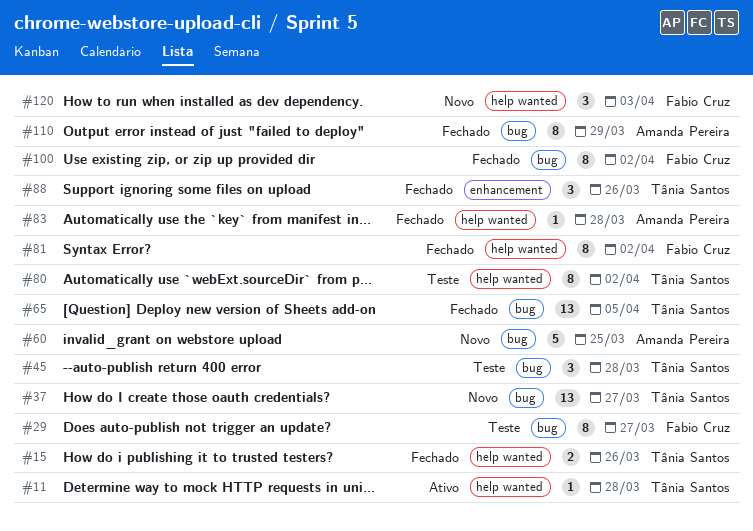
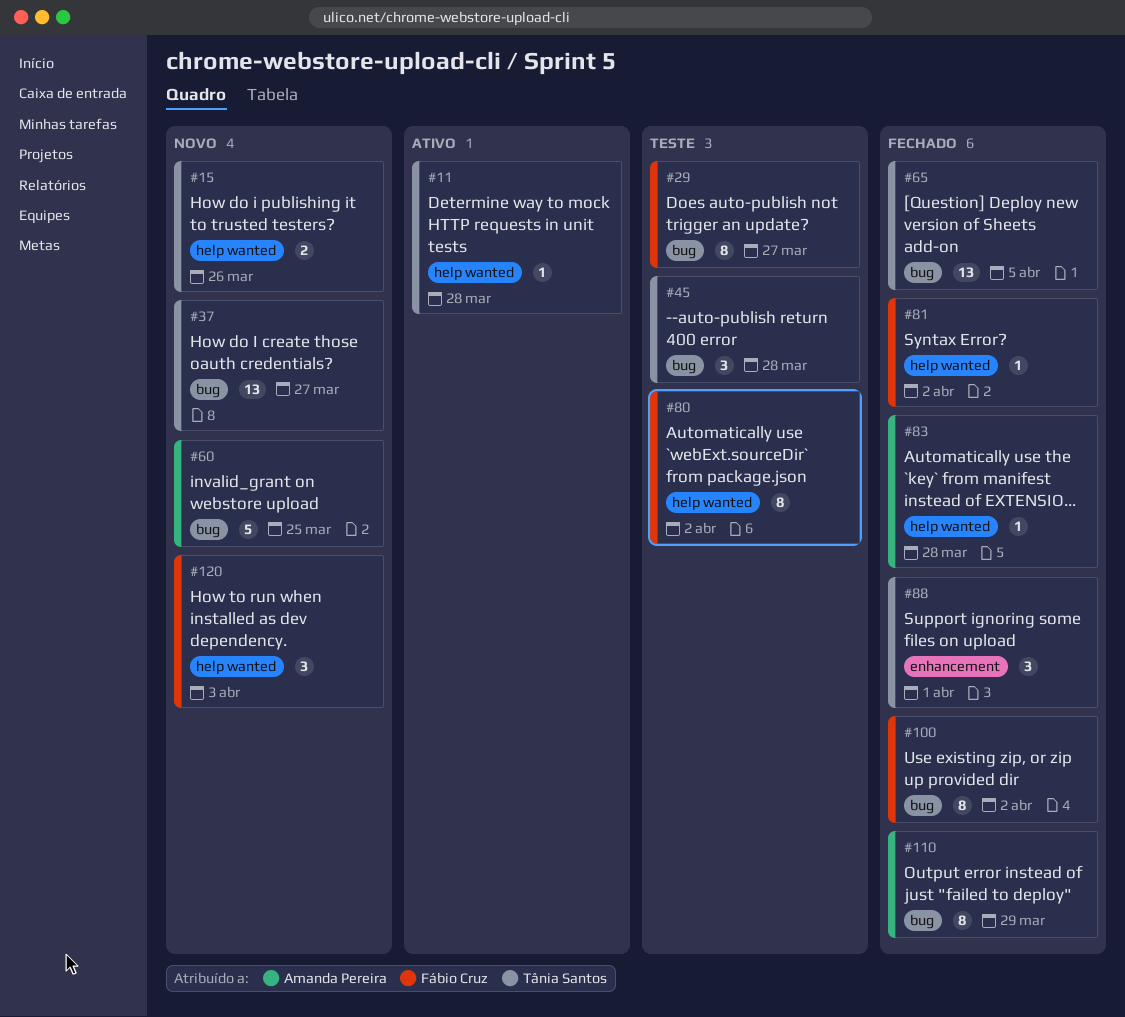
#15, status: Fechado -> Novo
#80, owner: Tânia Santos -> Fábio Cruz
#81, estimate: 8 -> 1
#88, due: Mar 26 -> Apr 1

